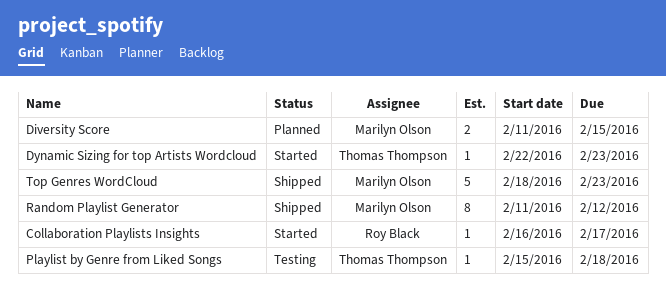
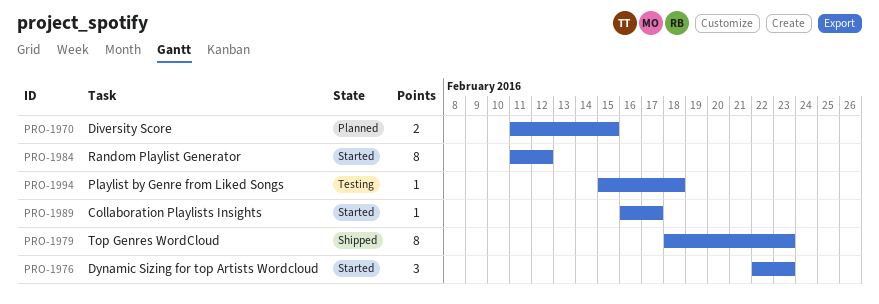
Dynamic Sizing for top Artists Wordcloud, estimate: 1 -> 3
Random Playlist Generator, status: Shipped -> Started
Top Genres WordCloud, estimate: 5 -> 8

